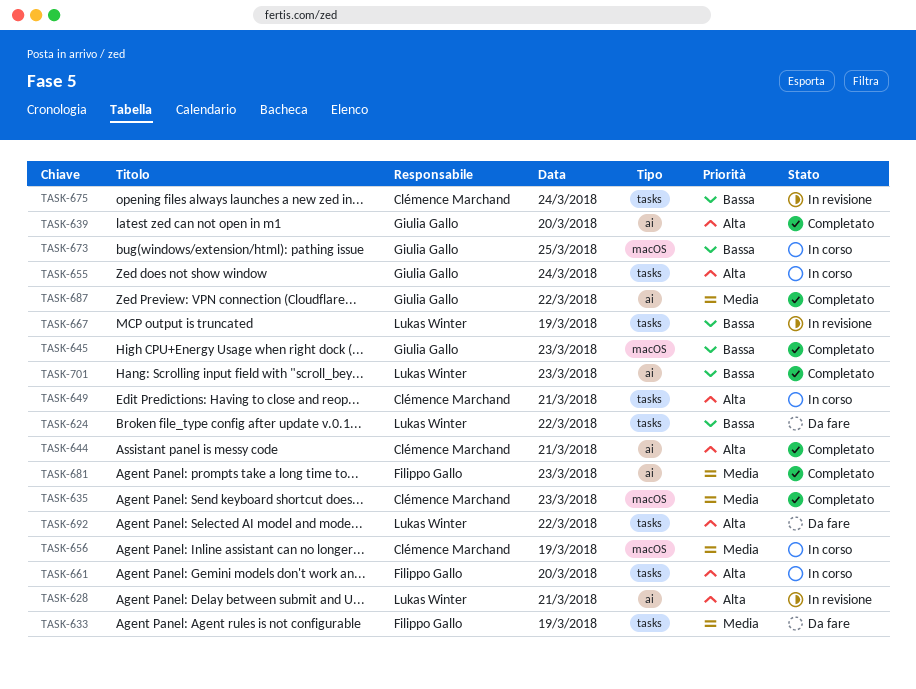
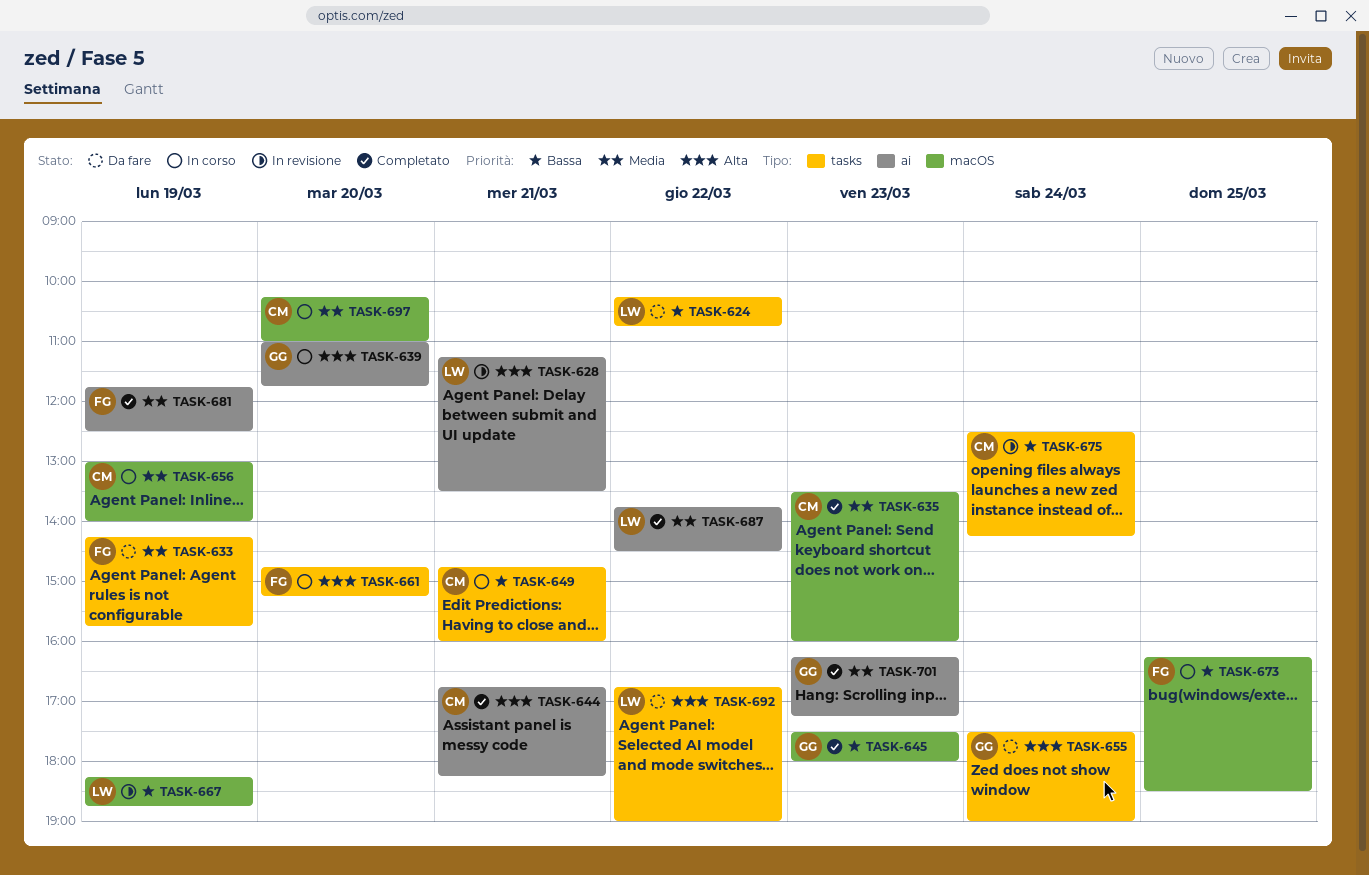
TASK-639, status: Completato -> In corso
TASK-649, priority: Alta -> Bassa
TASK-655, status: In corso -> Da fare
TASK-667, label: tasks -> macOS
TASK-673, owner: Giulia Gallo -> Filippo Gallo
TASK-681, day: Mar 23 -> Mar 19
TASK-687, owner: Giulia Gallo -> Lukas Winter
TASK-697: none -> present
TASK-701, owner: Lukas Winter -> Giulia Gallo
TASK-701, priority: Bassa -> Media

